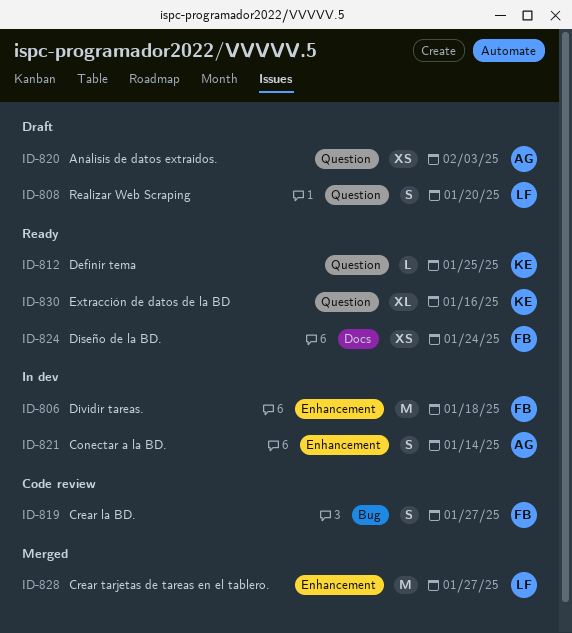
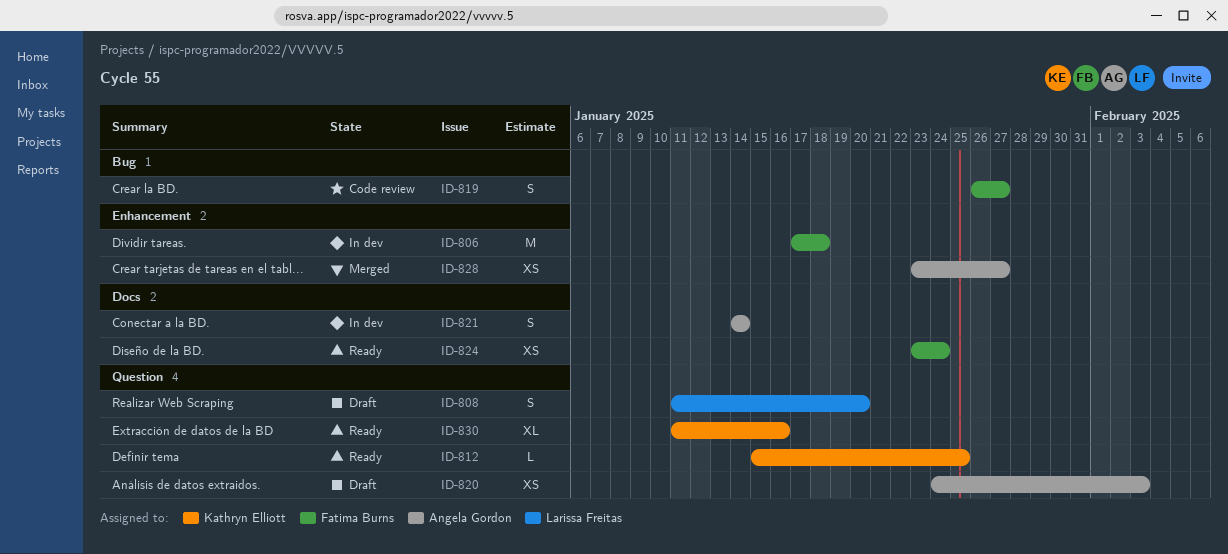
ID-821, label: Enhancement -> Docs
ID-828, owner: Larissa Freitas -> Angela Gordon
ID-828, estimate: M -> XS

